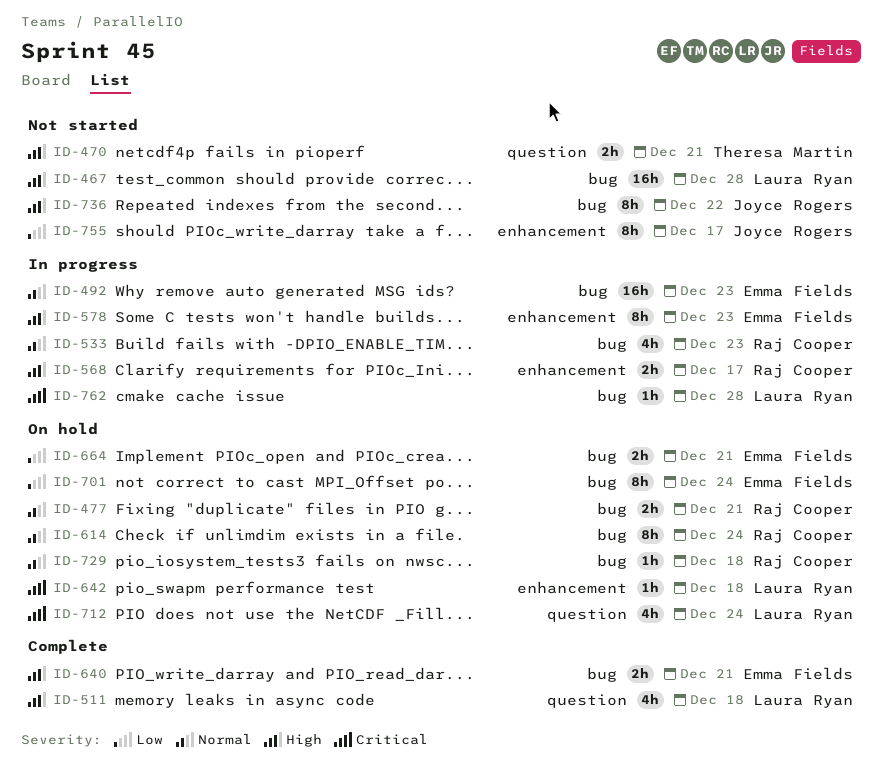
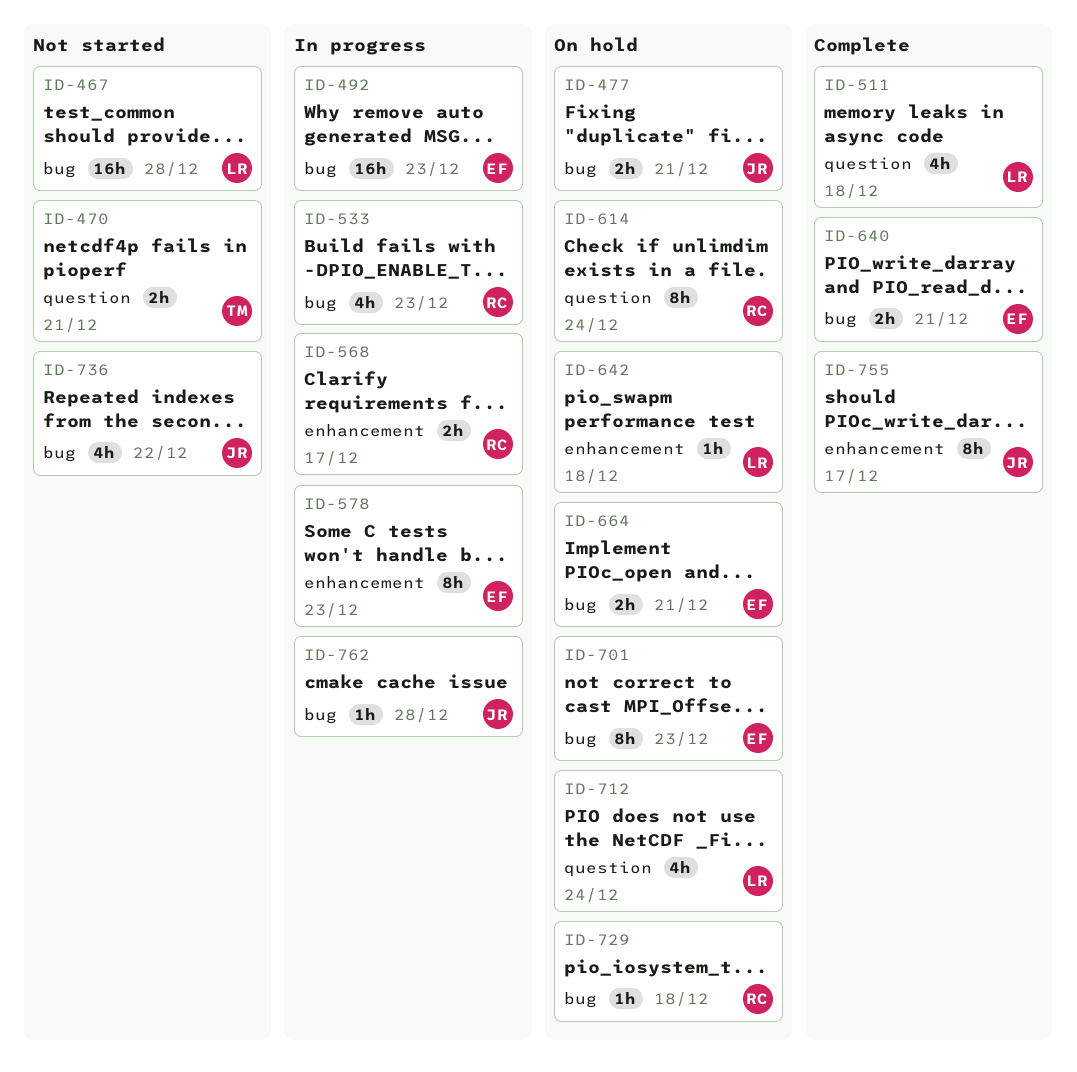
ID-477, owner: Raj Cooper -> Joyce Rogers
ID-614, label: bug -> question
ID-701, due: Dec 24 -> Dec 23
ID-736, estimate: 8h -> 4h
ID-755, status: Not started -> Complete
ID-762, owner: Laura Ryan -> Joyce Rogers

